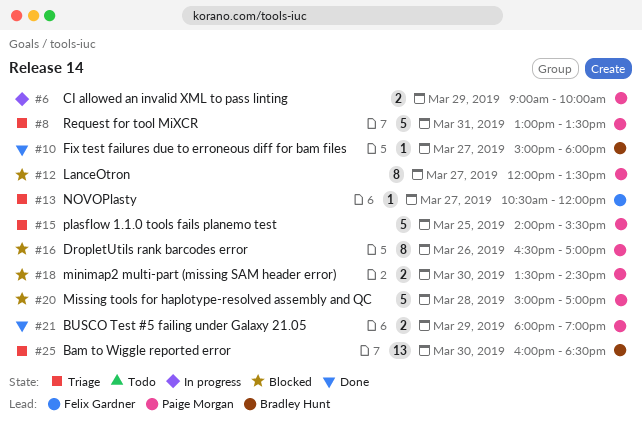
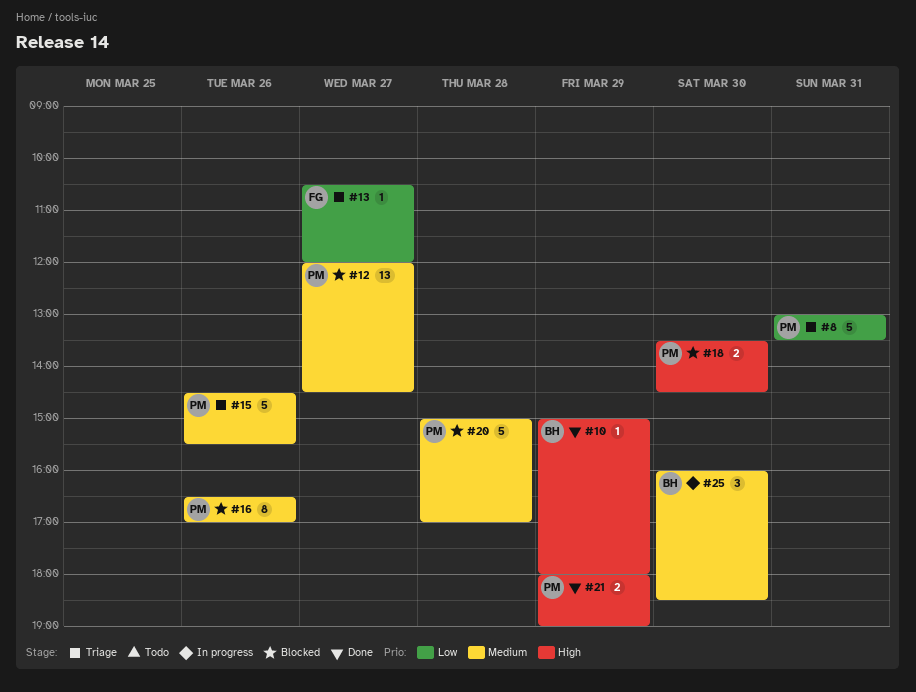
#6: present -> none
#10, day: Mar 27 -> Mar 29
#12, estimate: 8 -> 13
#12, ends: 13:30 -> 14:30
#15, day: Mar 25 -> Mar 26
#15, begins: 14:00 -> 14:30
#25, status: Triage -> In progress
#25, estimate: 13 -> 3

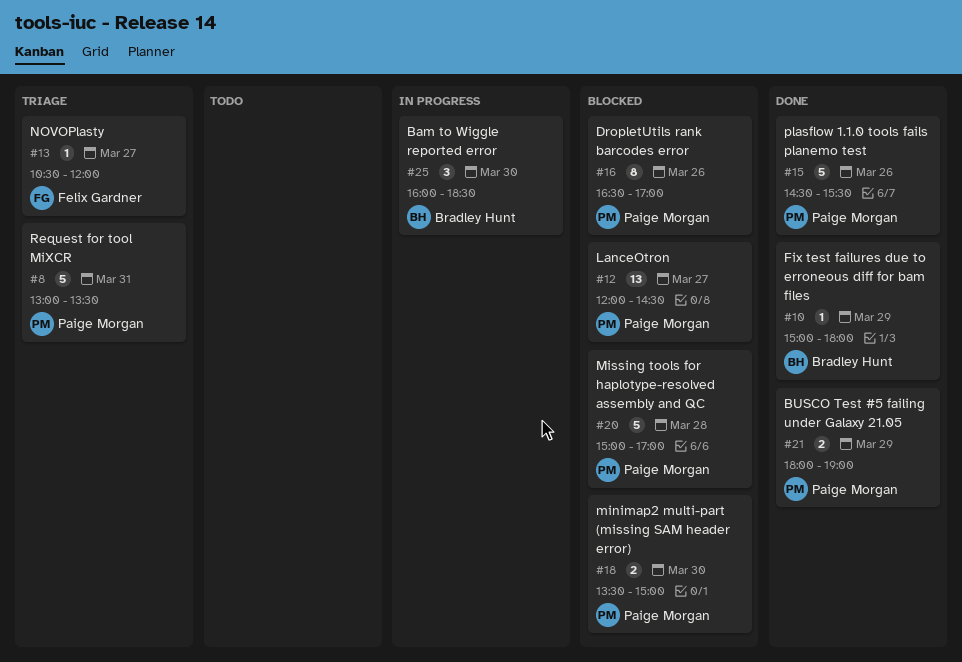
#15, status: Triage -> Done
#18, ends: 14:30 -> 15:00

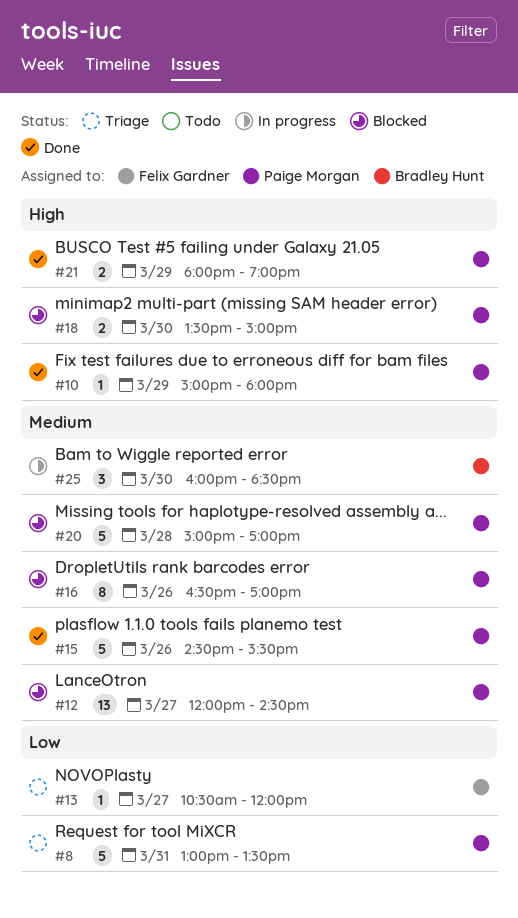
#10, owner: Bradley Hunt -> Paige Morgan

